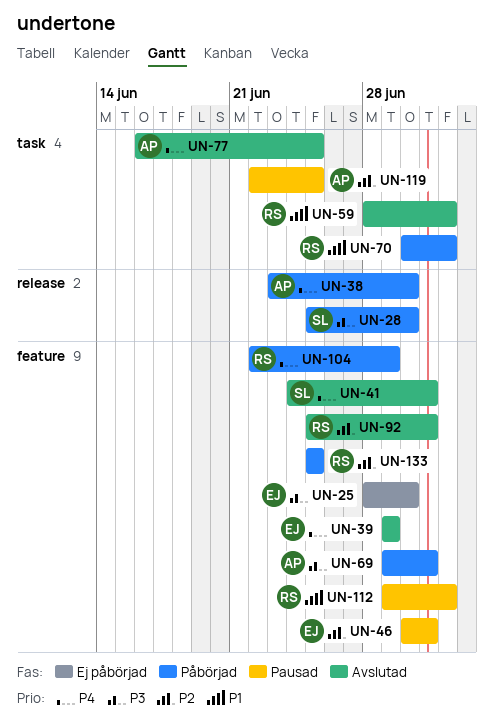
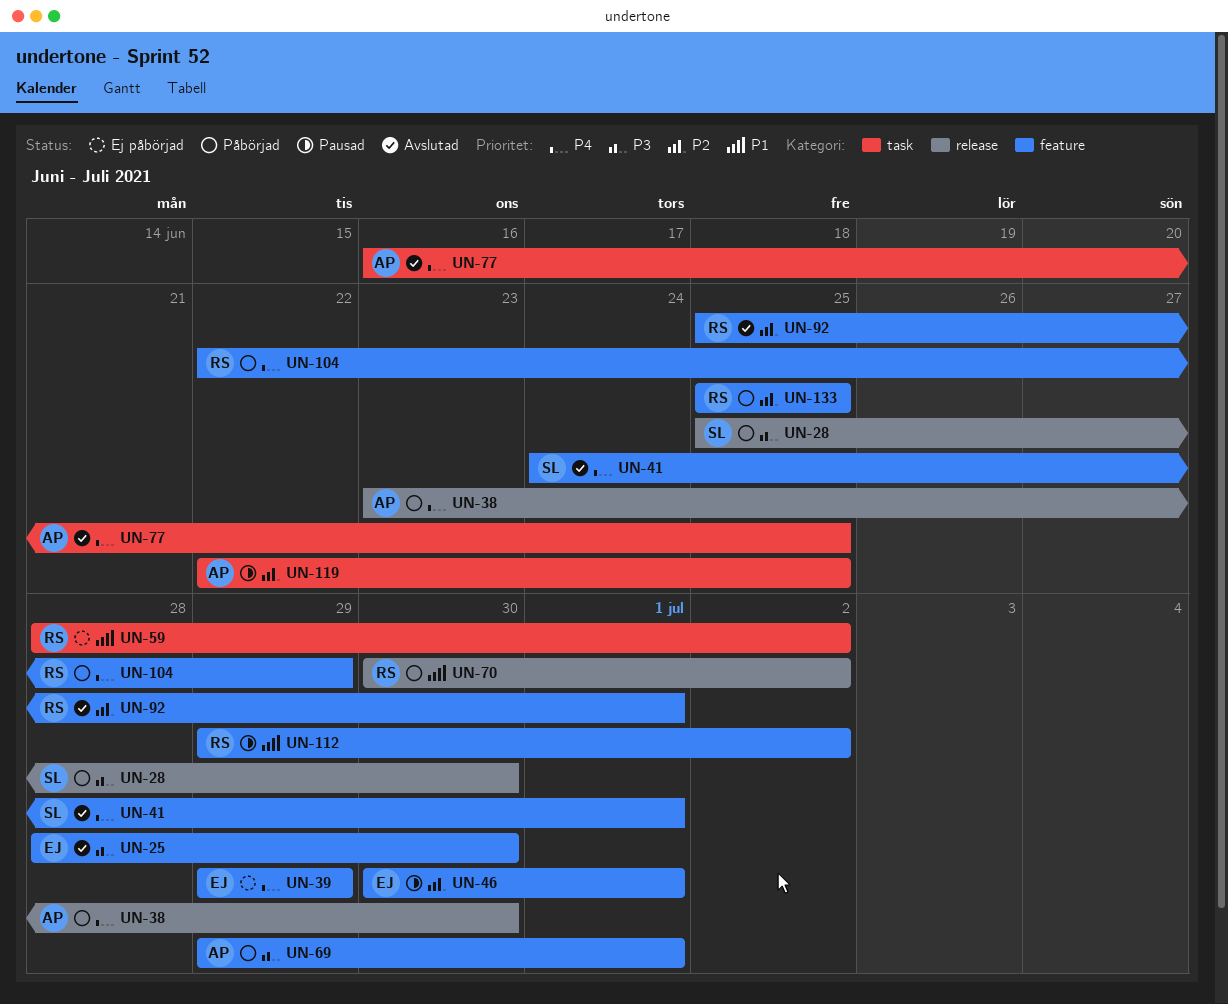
UN-25, status: Ej påbörjad -> Avslutad
UN-39, status: Avslutad -> Ej påbörjad
UN-59, status: Avslutad -> Ej påbörjad
UN-70, label: task -> release

